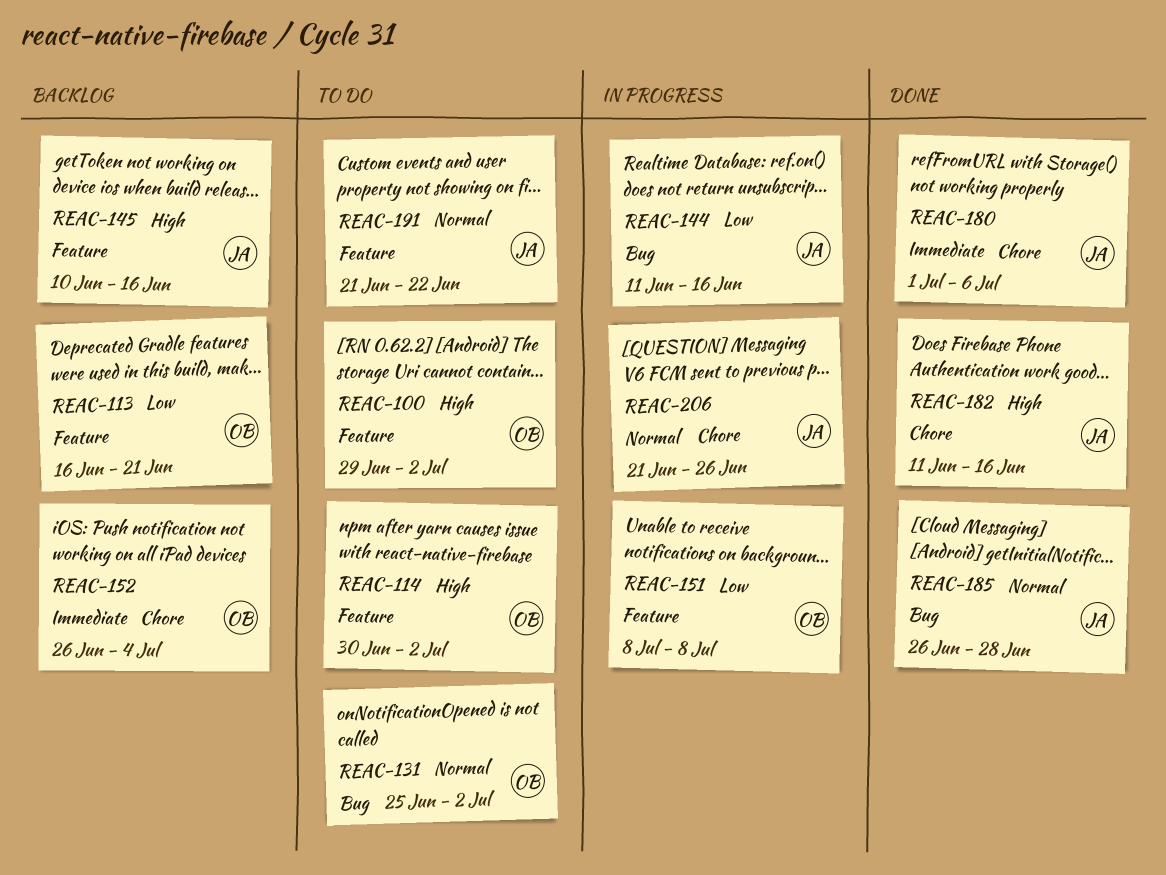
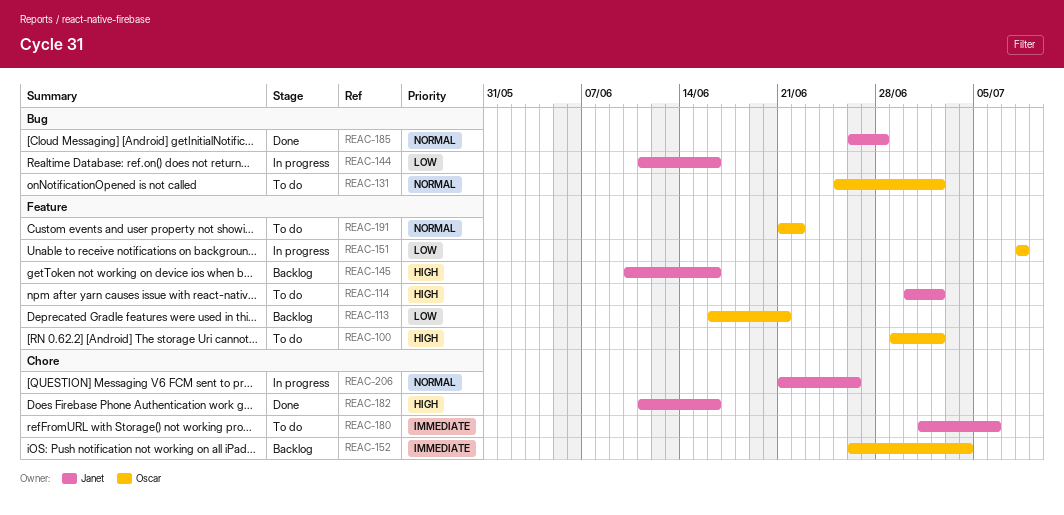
REAC-114, owner: Oscar -> Janet
REAC-180, status: Done -> To do
REAC-191, owner: Janet -> Oscar

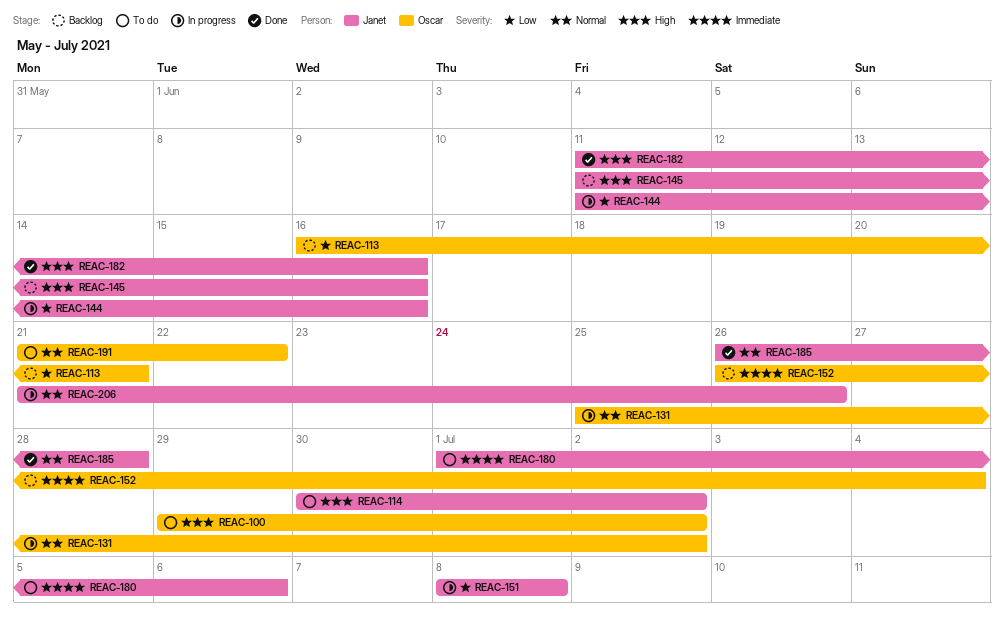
REAC-131, status: To do -> In progress
REAC-145, start: Jun 10 -> Jun 11
REAC-151, owner: Oscar -> Janet

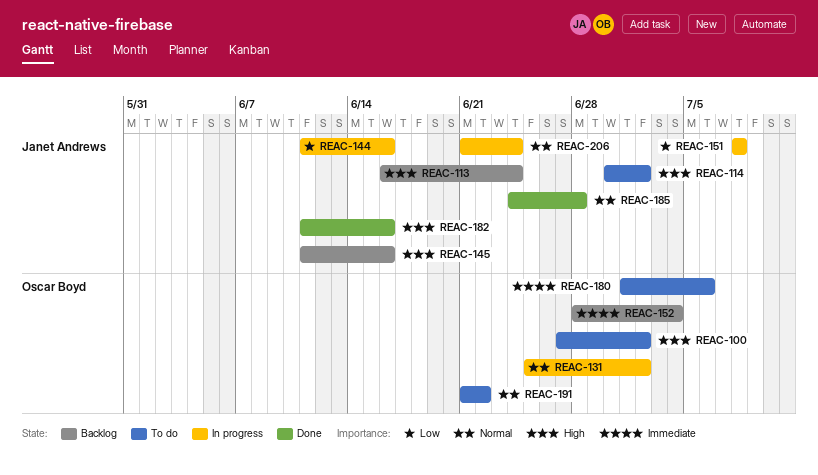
REAC-100, start: Jun 29 -> Jun 27
REAC-113, owner: Oscar Boyd -> Janet Andrews
REAC-113, priority: Low -> High
REAC-113, due: Jun 21 -> Jun 24
REAC-152, start: Jun 26 -> Jun 28
REAC-180, owner: Janet Andrews -> Oscar Boyd
REAC-185, start: Jun 26 -> Jun 24
REAC-206, due: Jun 26 -> Jun 24

